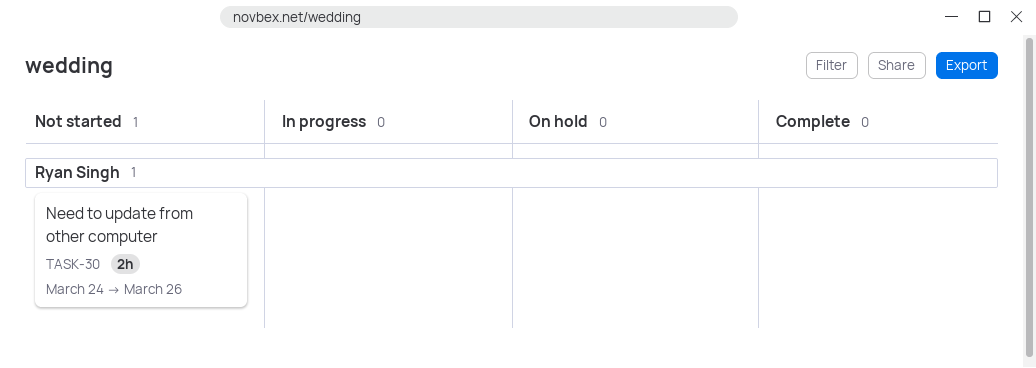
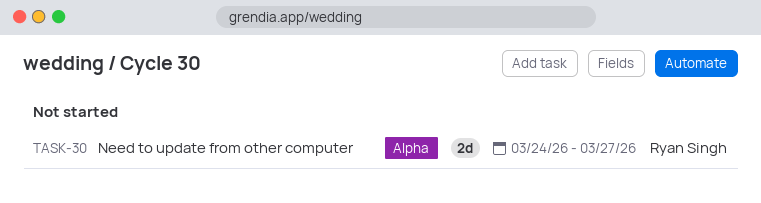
TASK-30, estimate: 2h -> 2d
TASK-30, due: Mar 26 -> Mar 27

